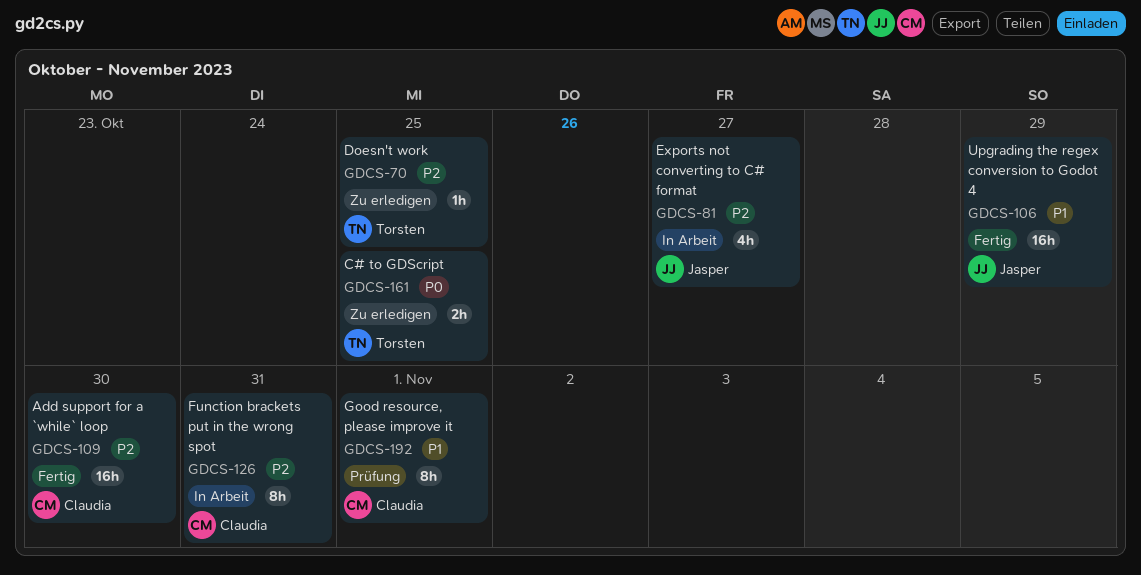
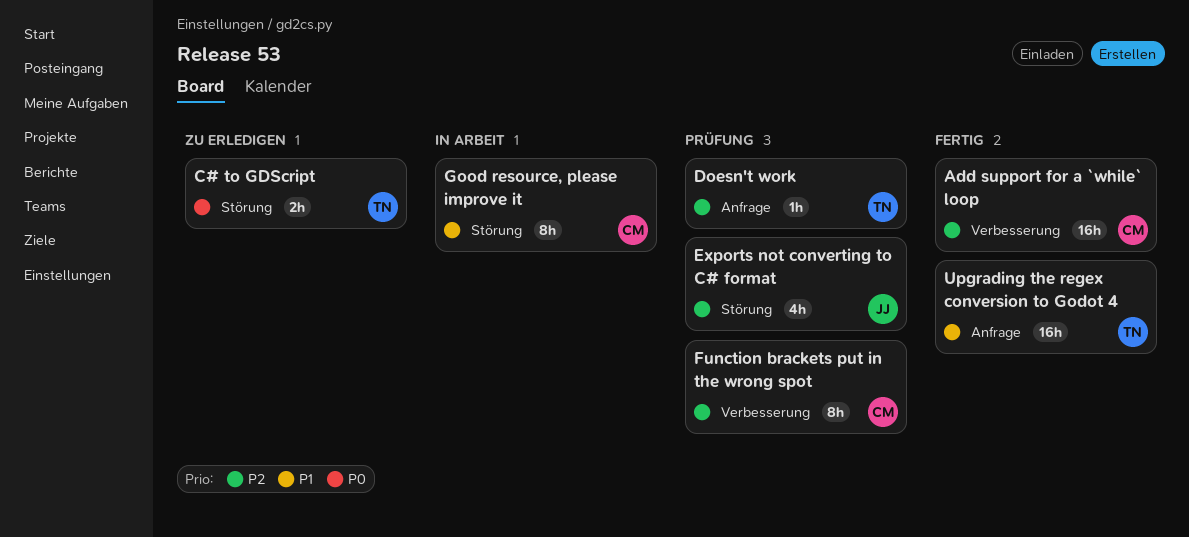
Doesn't work, status: Zu erledigen -> Prüfung
Exports not converting to C# format, status: In Arbeit -> Prüfung
Function brackets put in the wrong spot, status: In Arbeit -> Prüfung
Good resource, please improve it, status: Prüfung -> In Arbeit
Upgrading the regex conversion to Godot 4, owner: Jasper -> Torsten

